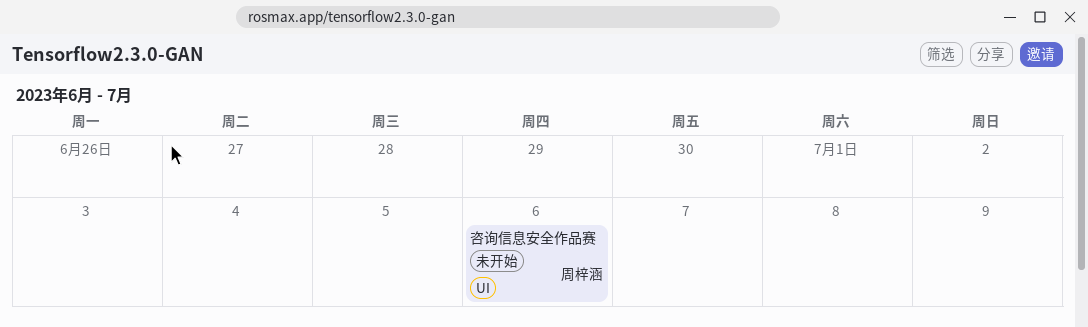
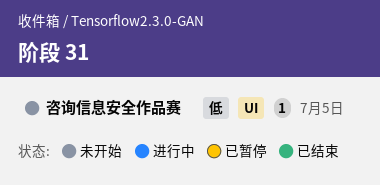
咨询信息安全作品赛, due: Jul 6 -> Jul 5

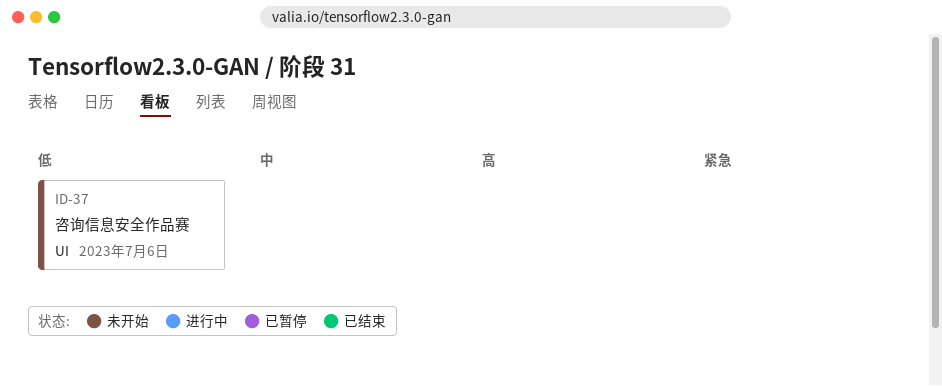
咨询信息安全作品赛, due: Jul 5 -> Jul 6

